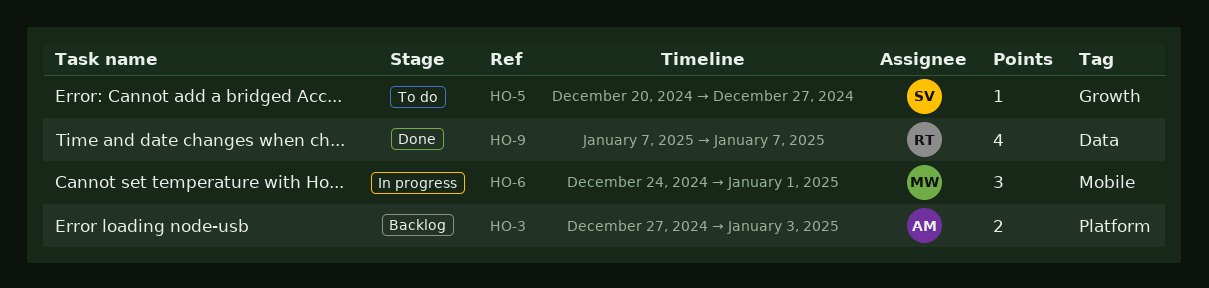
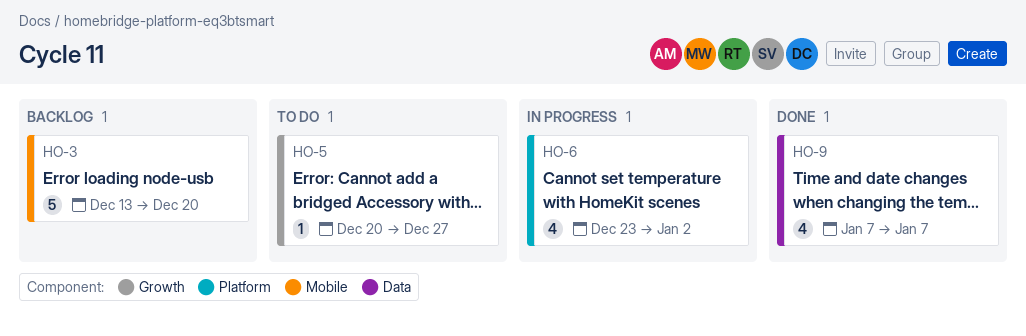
HO-3, label: Platform -> Mobile
HO-3, estimate: 2 -> 5
HO-3, start: Dec 27 -> Dec 13
HO-3, due: Jan 3 -> Dec 20
HO-6, label: Mobile -> Platform
HO-6, estimate: 3 -> 4
HO-6, start: Dec 24 -> Dec 23
HO-6, due: Jan 1 -> Jan 2

